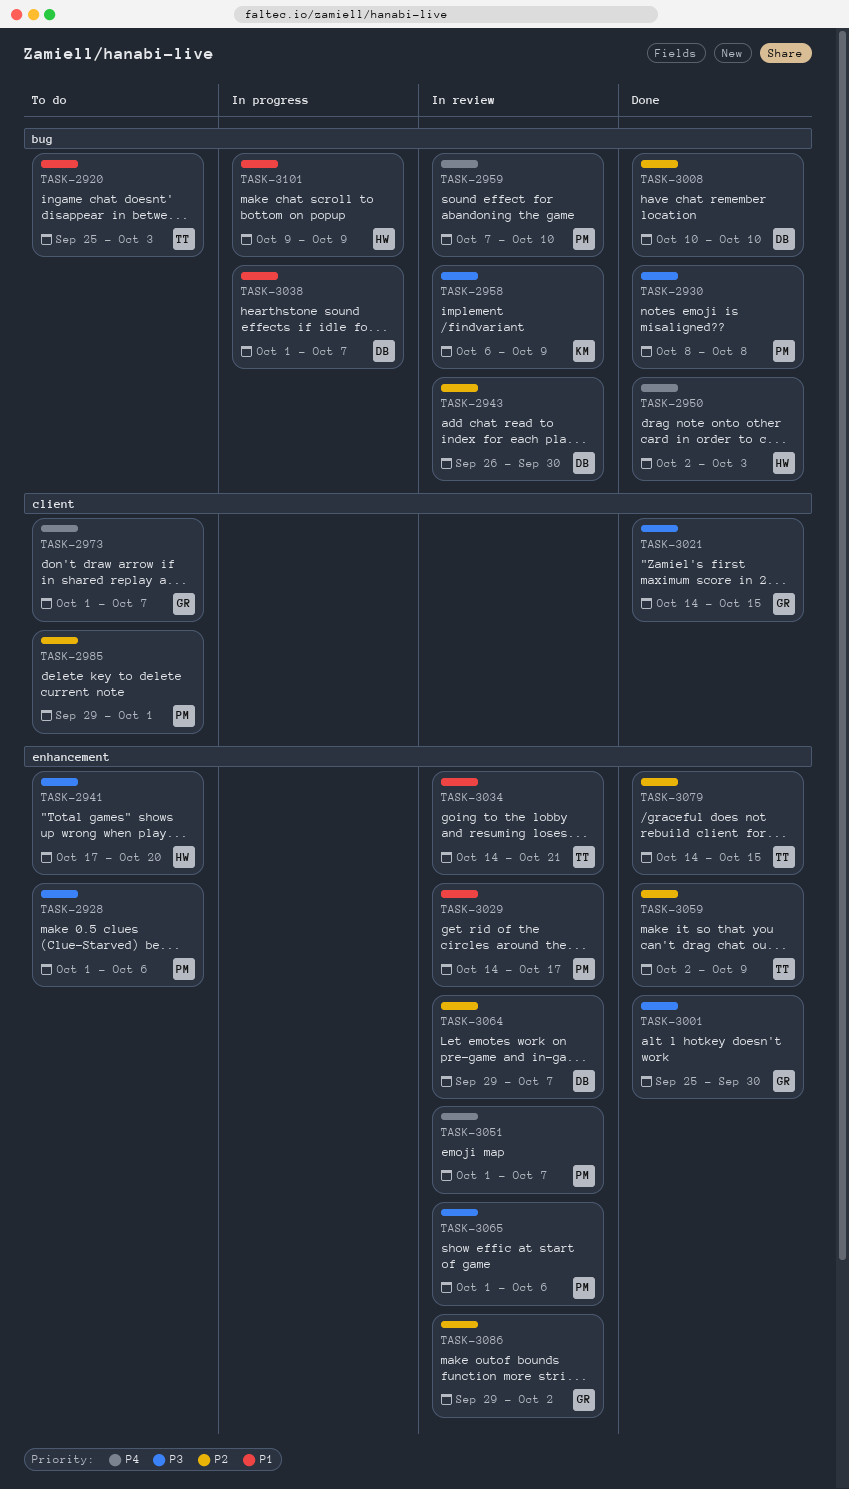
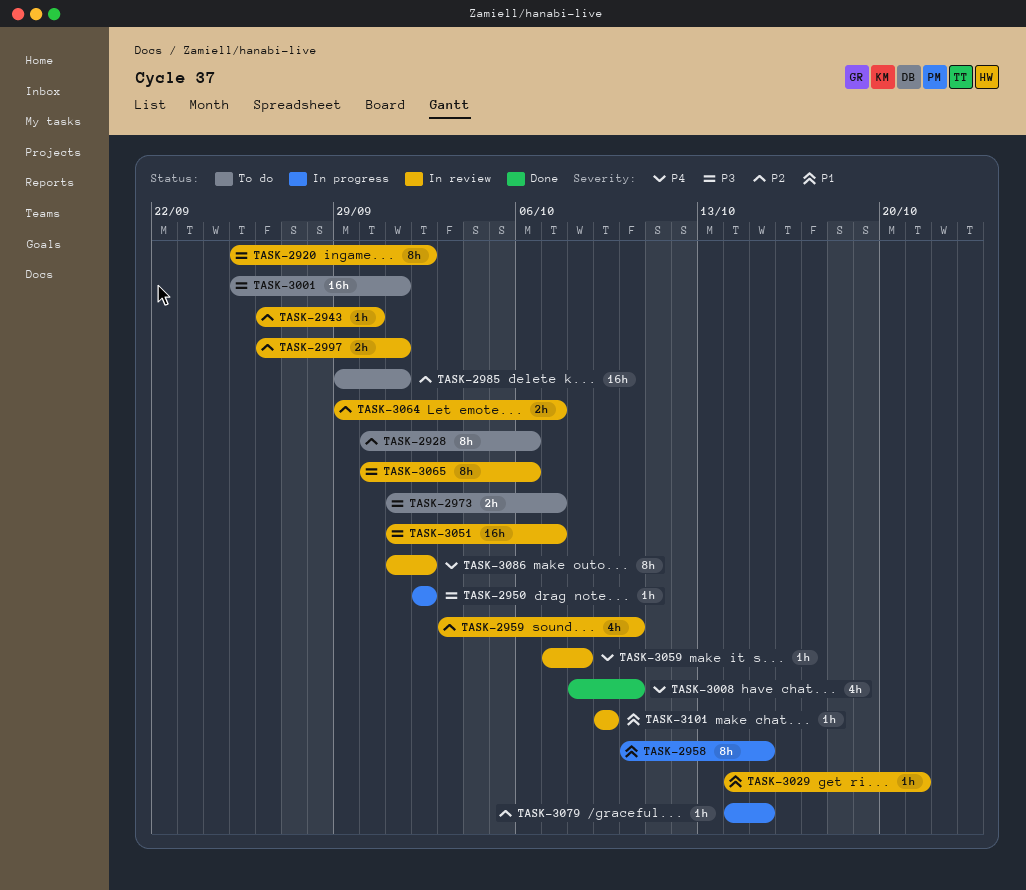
TASK-2920, status: To do -> In review
TASK-2920, priority: P1 -> P3
TASK-2920, due: Oct 3 -> Oct 2
TASK-2928, priority: P3 -> P2
TASK-2928, start: Oct 1 -> Sep 30
TASK-2930: present -> none
TASK-2941: present -> none
TASK-2950, status: Done -> In progress
TASK-2950, priority: P4 -> P3
TASK-2950, due: Oct 3 -> Oct 2
TASK-2958, status: In review -> In progress
TASK-2958, priority: P3 -> P1
TASK-2958, start: Oct 6 -> Oct 10
TASK-2958, due: Oct 9 -> Oct 15
TASK-2959, priority: P4 -> P2
TASK-2959, start: Oct 7 -> Oct 3
TASK-2973, priority: P4 -> P3
TASK-2997: none -> present
TASK-3001, status: Done -> To do
TASK-3001, due: Sep 30 -> Oct 1
TASK-3008, priority: P2 -> P4
TASK-3008, start: Oct 10 -> Oct 8
TASK-3021: present -> none
TASK-3029, due: Oct 17 -> Oct 21
TASK-3034: present -> none
TASK-3038: present -> none
TASK-3051, priority: P4 -> P3
TASK-3059, status: Done -> In review
TASK-3059, priority: P2 -> P4
TASK-3059, start: Oct 2 -> Oct 7
TASK-3059, due: Oct 9 -> Oct 8
TASK-3065, start: Oct 1 -> Sep 30
TASK-3079, status: Done -> In progress
TASK-3086, priority: P2 -> P4
TASK-3086, start: Sep 29 -> Oct 1
TASK-3101, status: In progress -> In review

